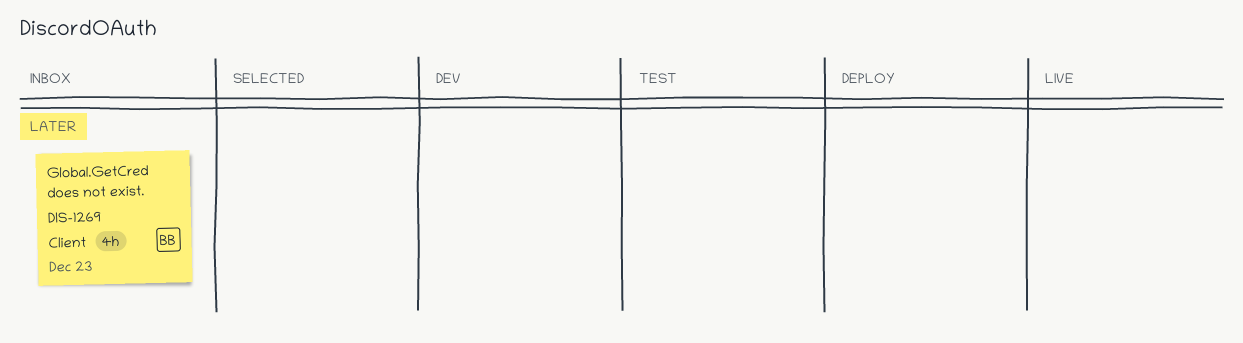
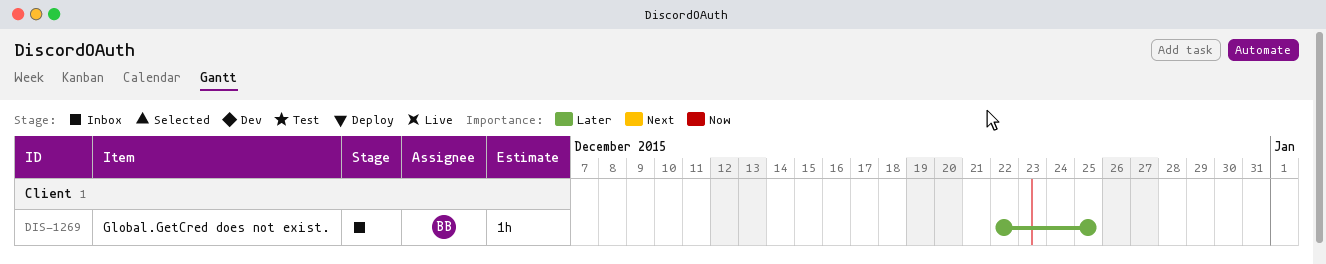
DIS-1269, estimate: 4h -> 1h
DIS-1269, due: Dec 23 -> Dec 25

